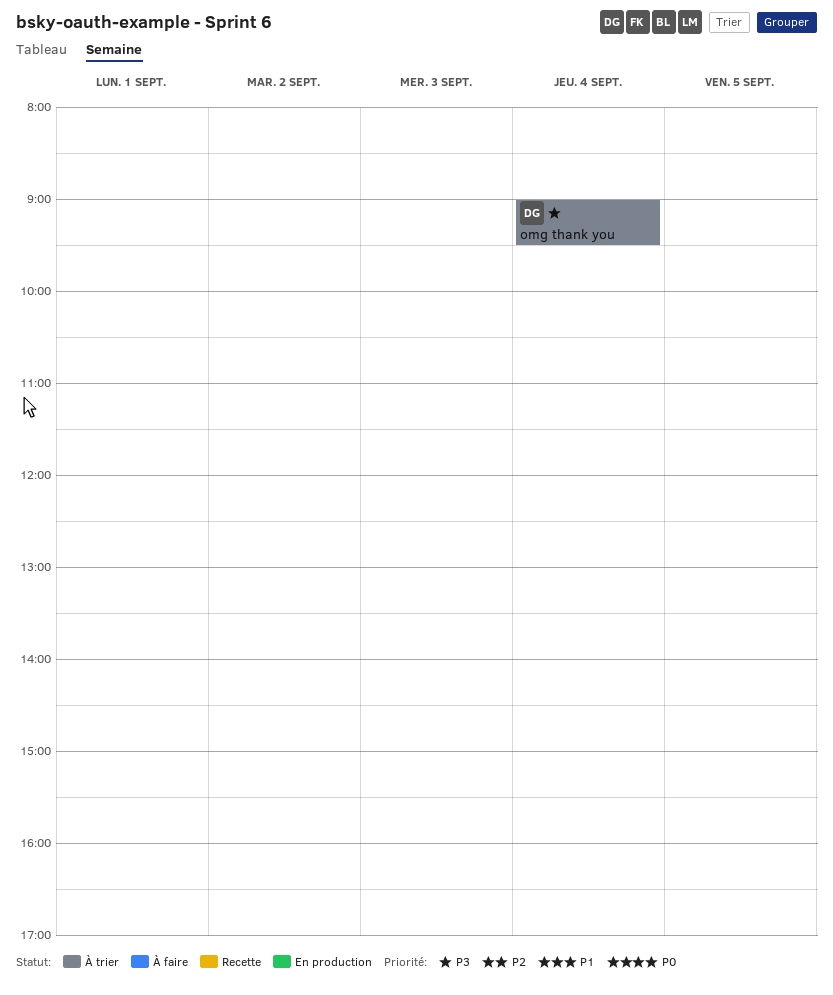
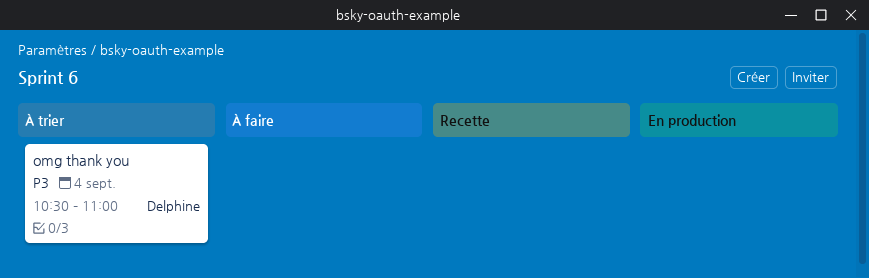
omg thank you, begins: 09:00 -> 10:30
omg thank you, ends: 09:30 -> 11:00

